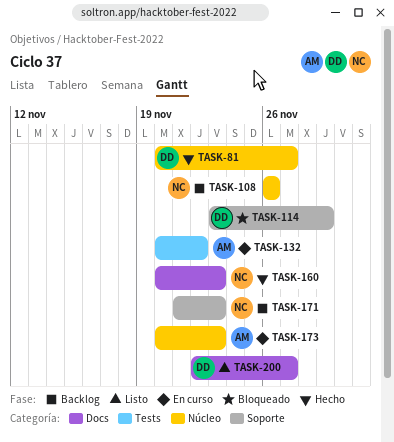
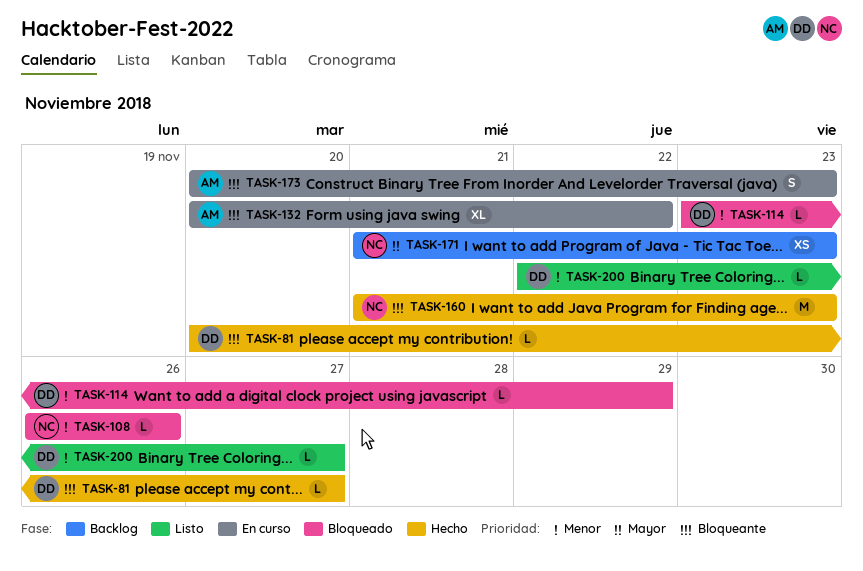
TASK-108, status: Backlog -> Bloqueado
TASK-160, start: Nov 20 -> Nov 21

